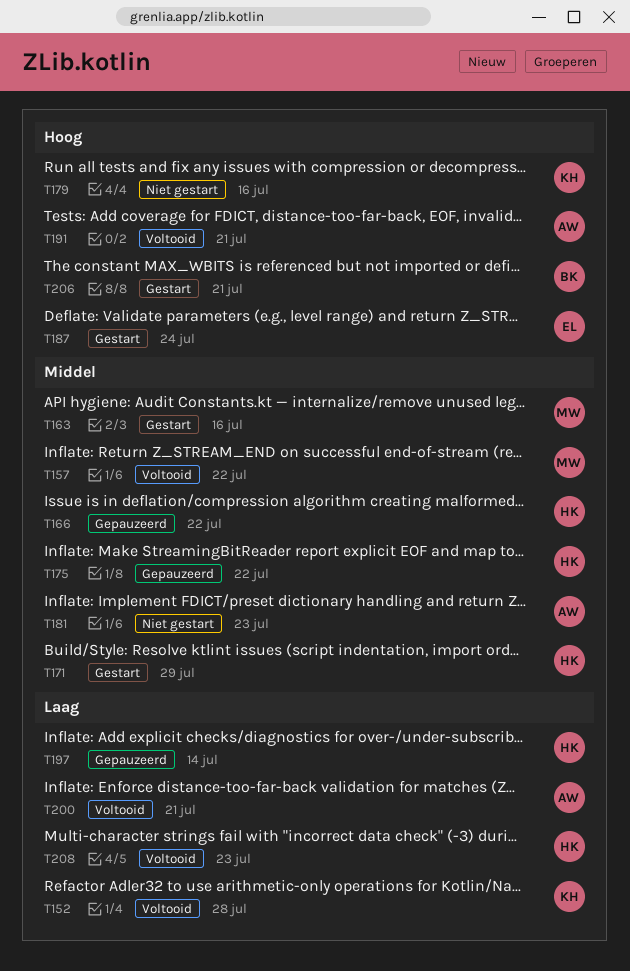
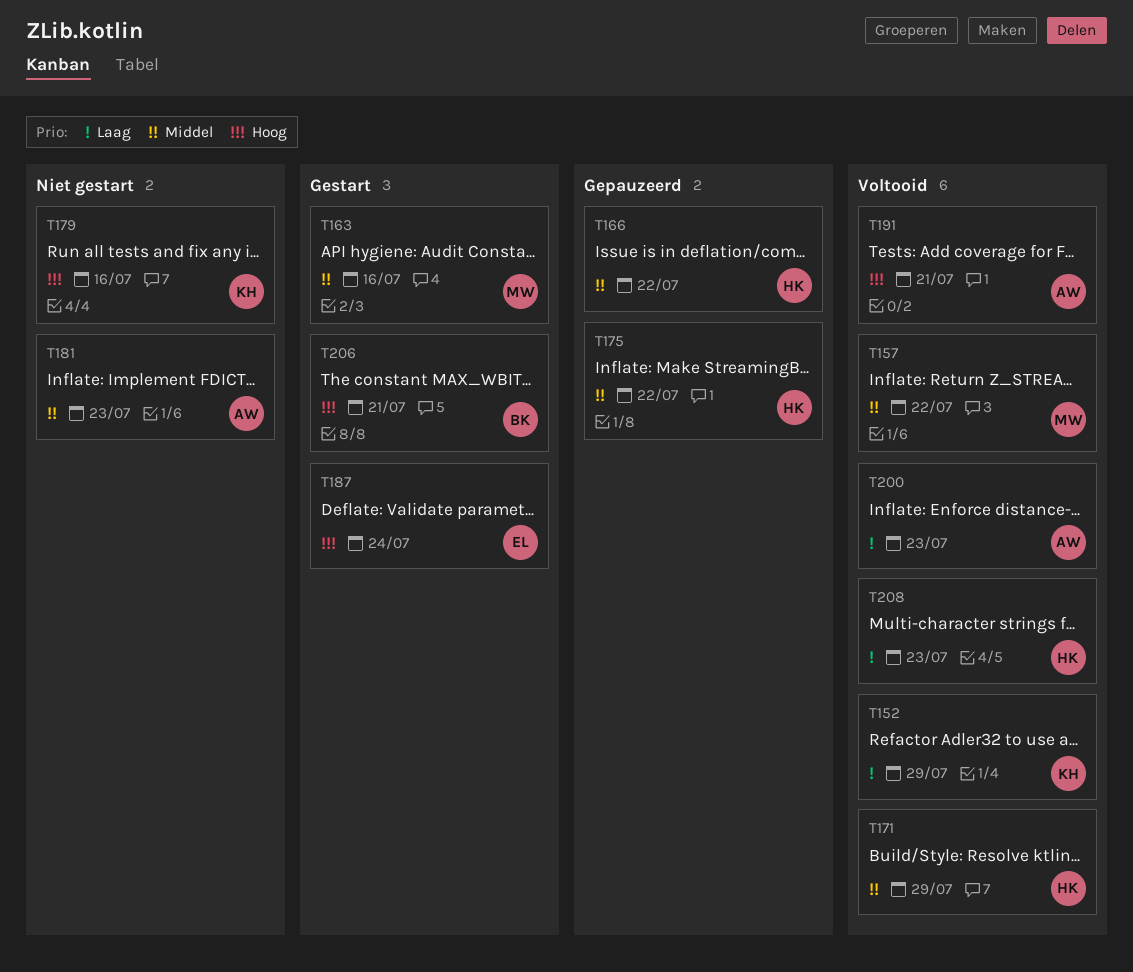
T152, due: Jul 28 -> Jul 29
T171, status: Gestart -> Voltooid
T197: present -> none
T200, due: Jul 21 -> Jul 23

